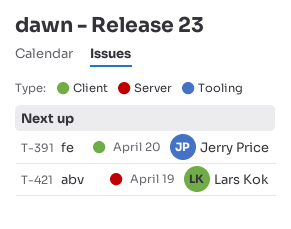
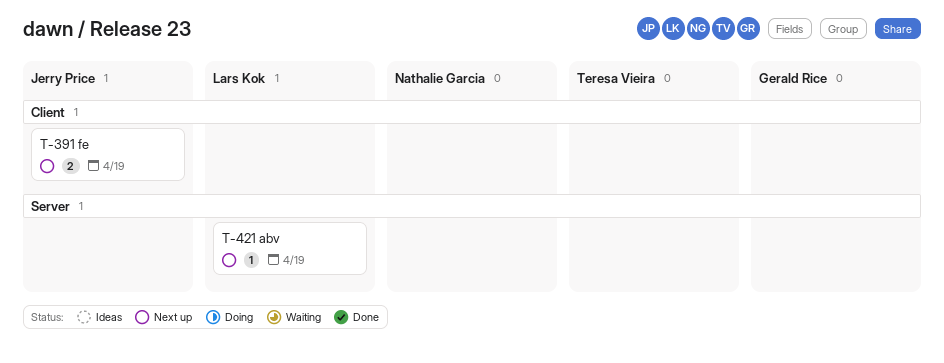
T-391, due: Apr 20 -> Apr 19

